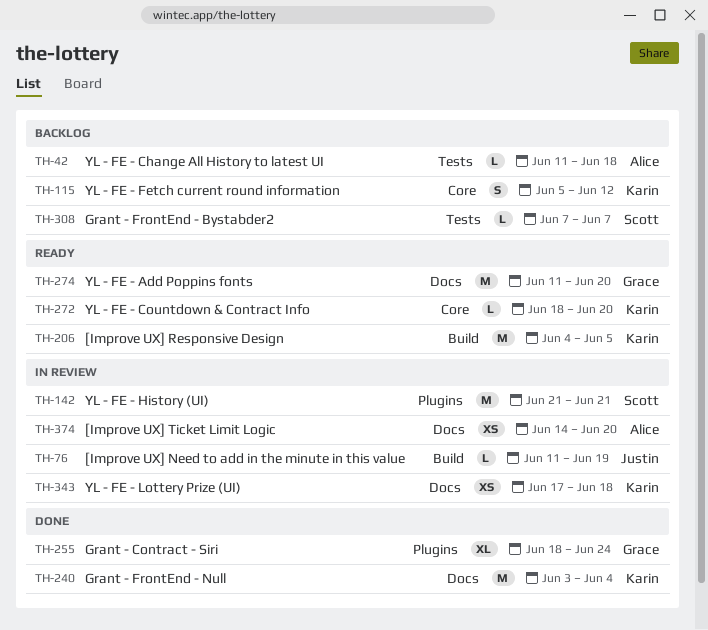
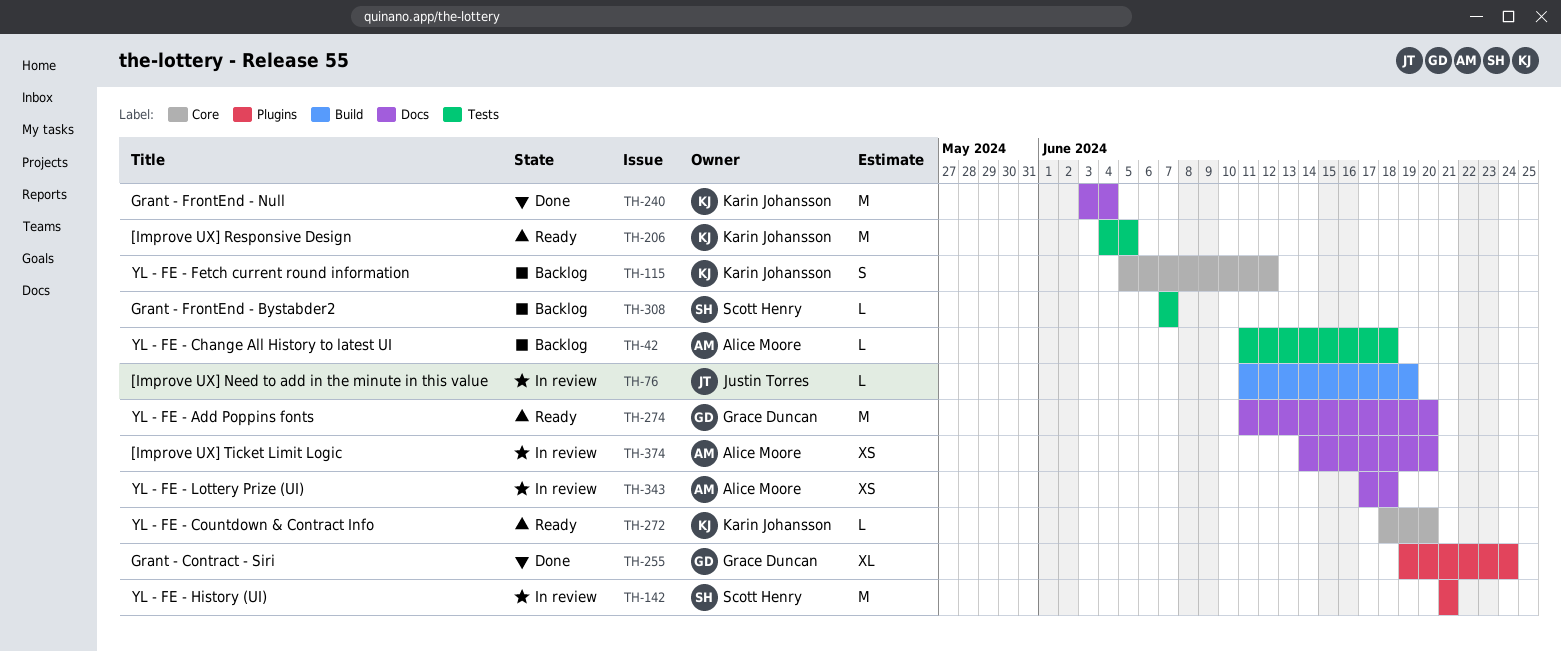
TH-206, label: Build -> Tests
TH-255, start: Jun 18 -> Jun 19
TH-343, owner: Karin Johansson -> Alice Moore

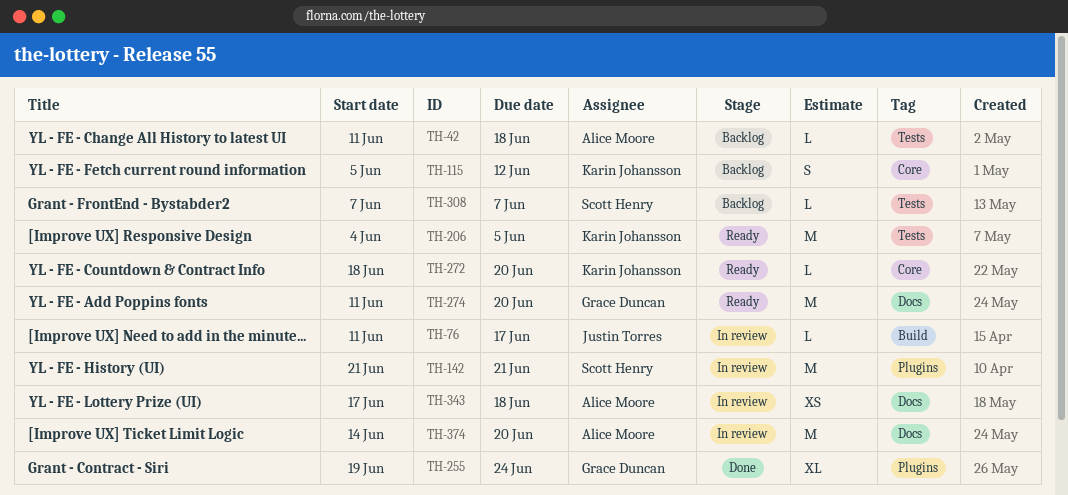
TH-76, due: Jun 19 -> Jun 17
TH-240: present -> none
TH-374, estimate: XS -> M

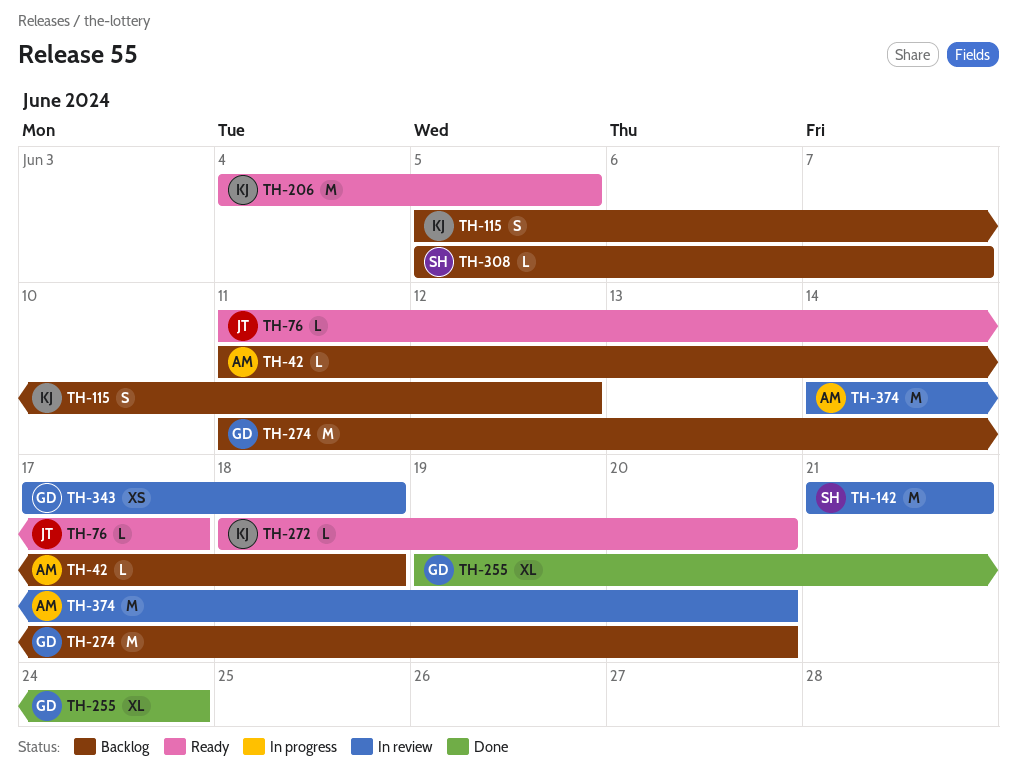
TH-76, status: In review -> Ready
TH-274, status: Ready -> Backlog
TH-308, start: Jun 7 -> Jun 5
TH-343, owner: Alice Moore -> Grace Duncan

